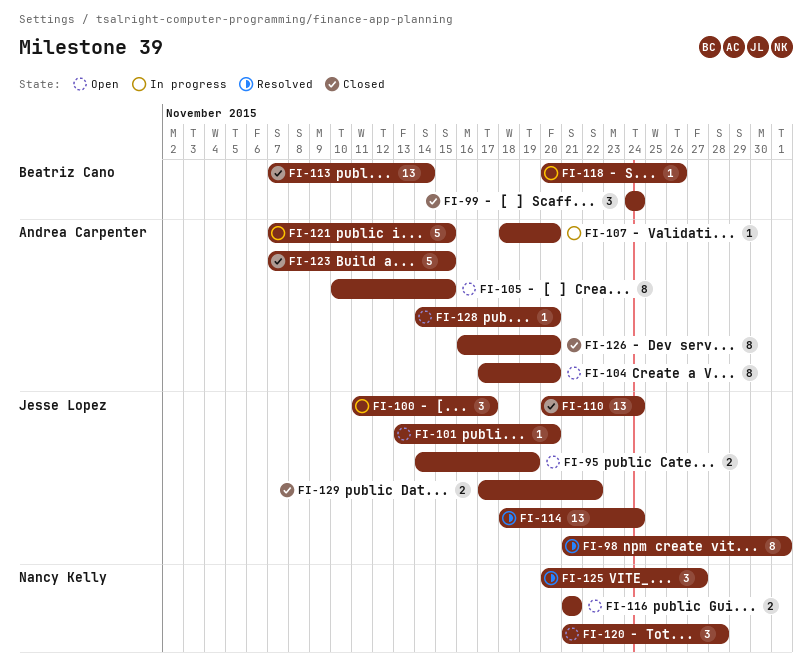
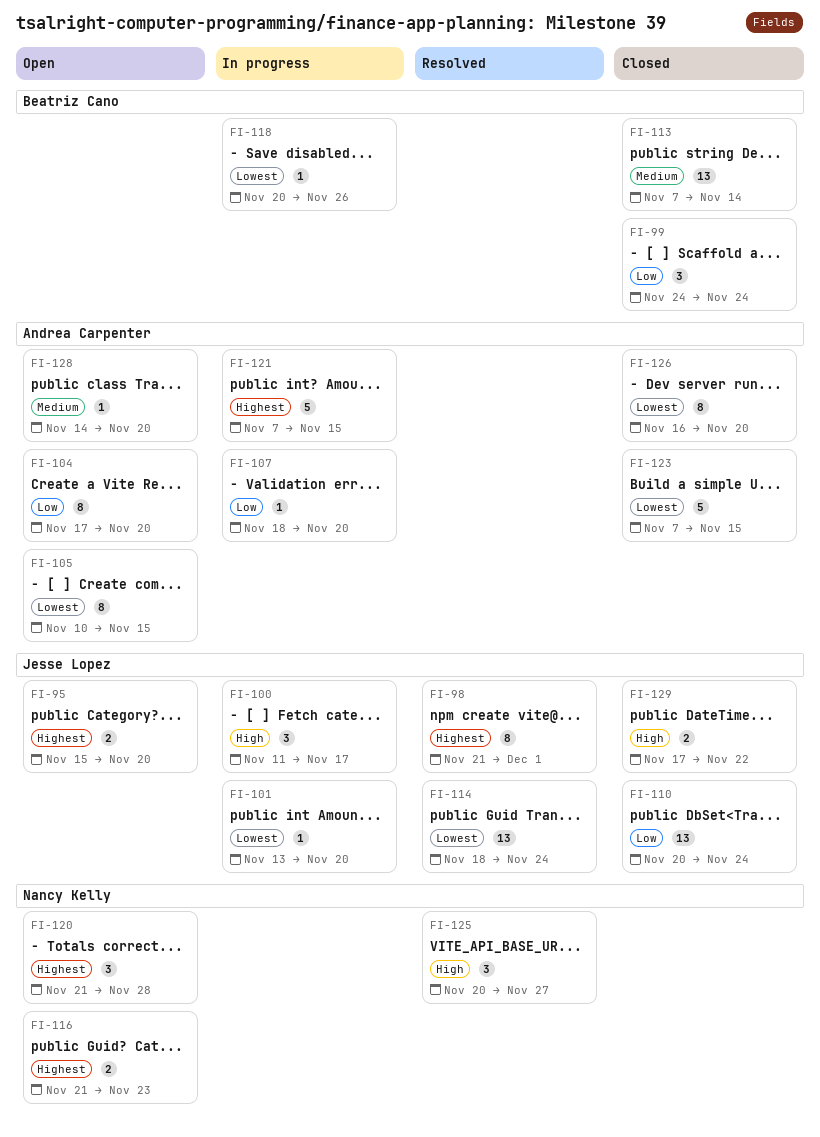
FI-95, start: Nov 14 -> Nov 15
FI-95, due: Nov 19 -> Nov 20
FI-101, status: Open -> In progress
FI-116, due: Nov 21 -> Nov 23

